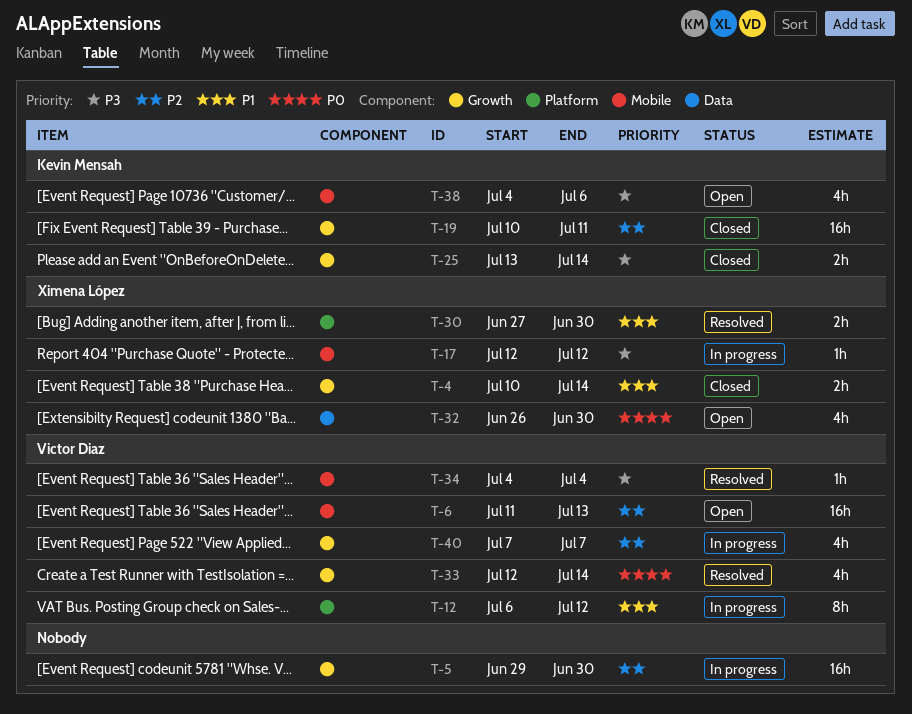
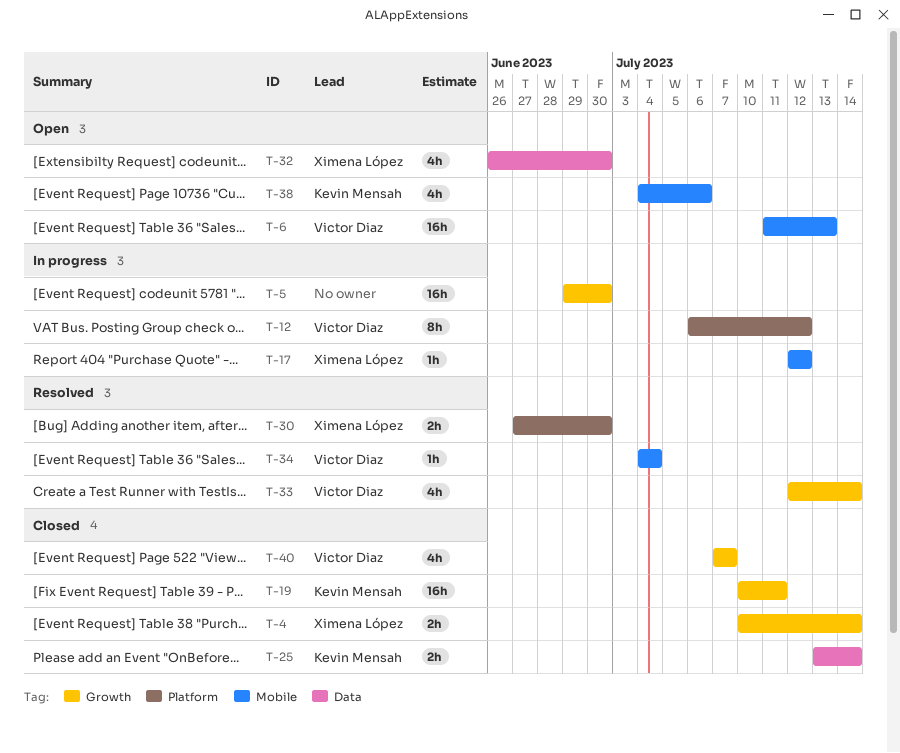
T-25, label: Growth -> Data
T-40, status: In progress -> Closed

